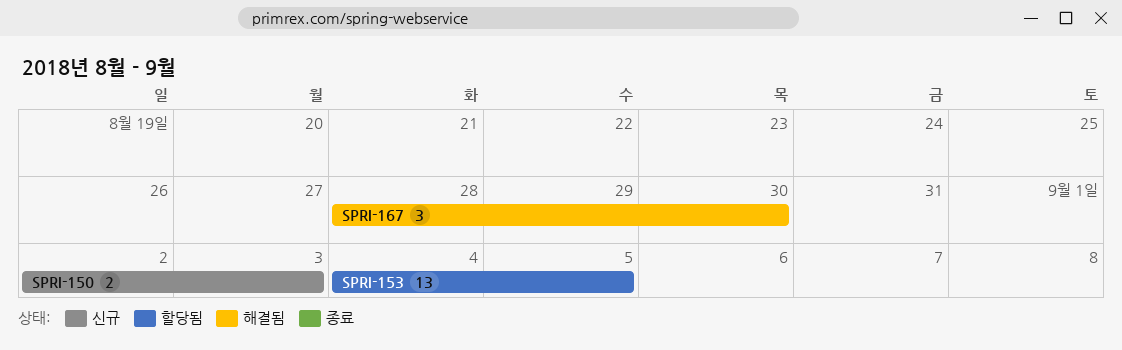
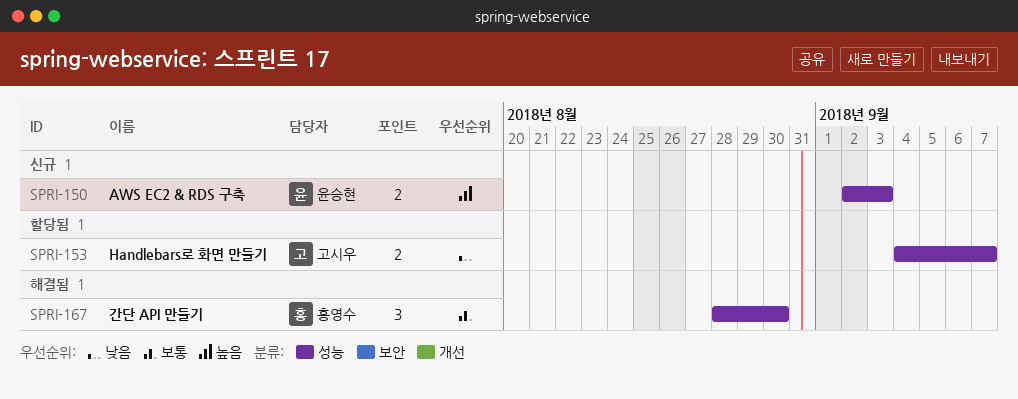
SPRI-153, estimate: 13 -> 2
SPRI-153, due: Sep 5 -> Sep 7

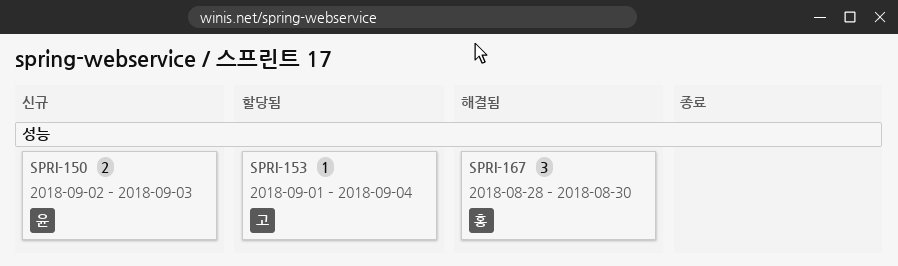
SPRI-153, estimate: 2 -> 1
SPRI-153, start: Sep 4 -> Sep 1
SPRI-153, due: Sep 7 -> Sep 4

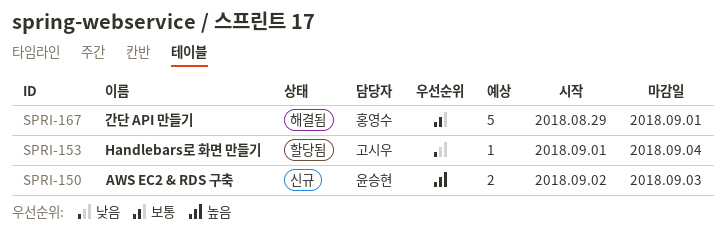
SPRI-167, estimate: 3 -> 5
SPRI-167, start: Aug 28 -> Aug 29
SPRI-167, due: Aug 30 -> Sep 1

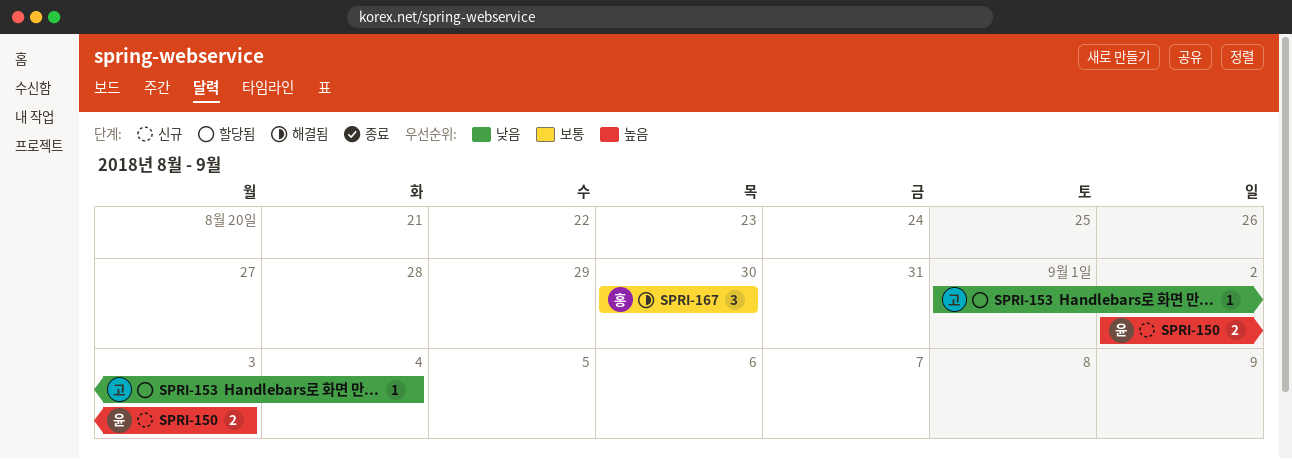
SPRI-167, estimate: 5 -> 3
SPRI-167, start: Aug 29 -> Aug 30
SPRI-167, due: Sep 1 -> Aug 30

